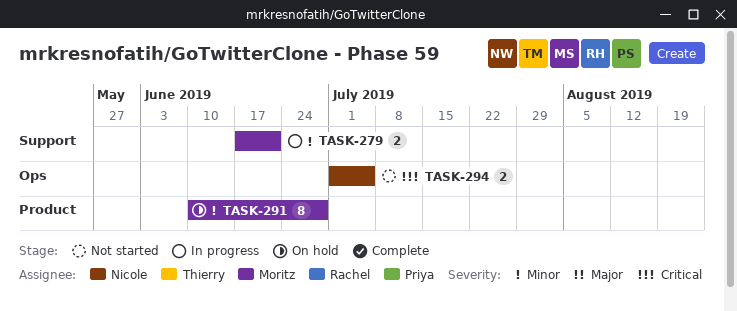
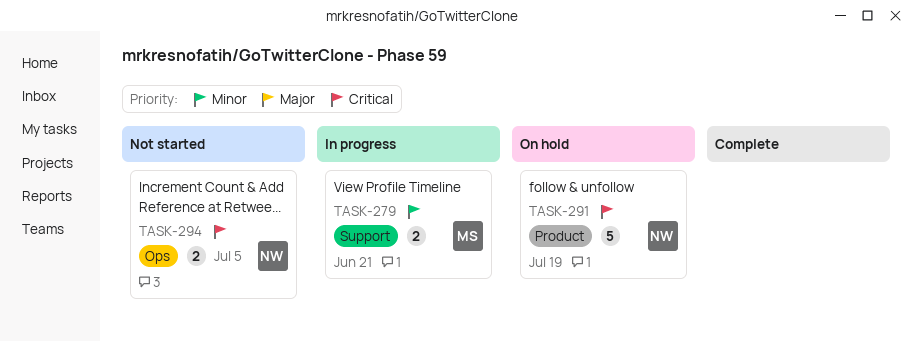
TASK-291, owner: Moritz -> Nicole
TASK-291, priority: Minor -> Critical
TASK-291, estimate: 8 -> 5
TASK-291, due: Jun 28 -> Jul 19

